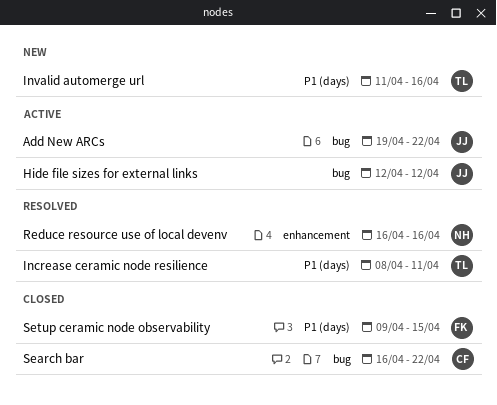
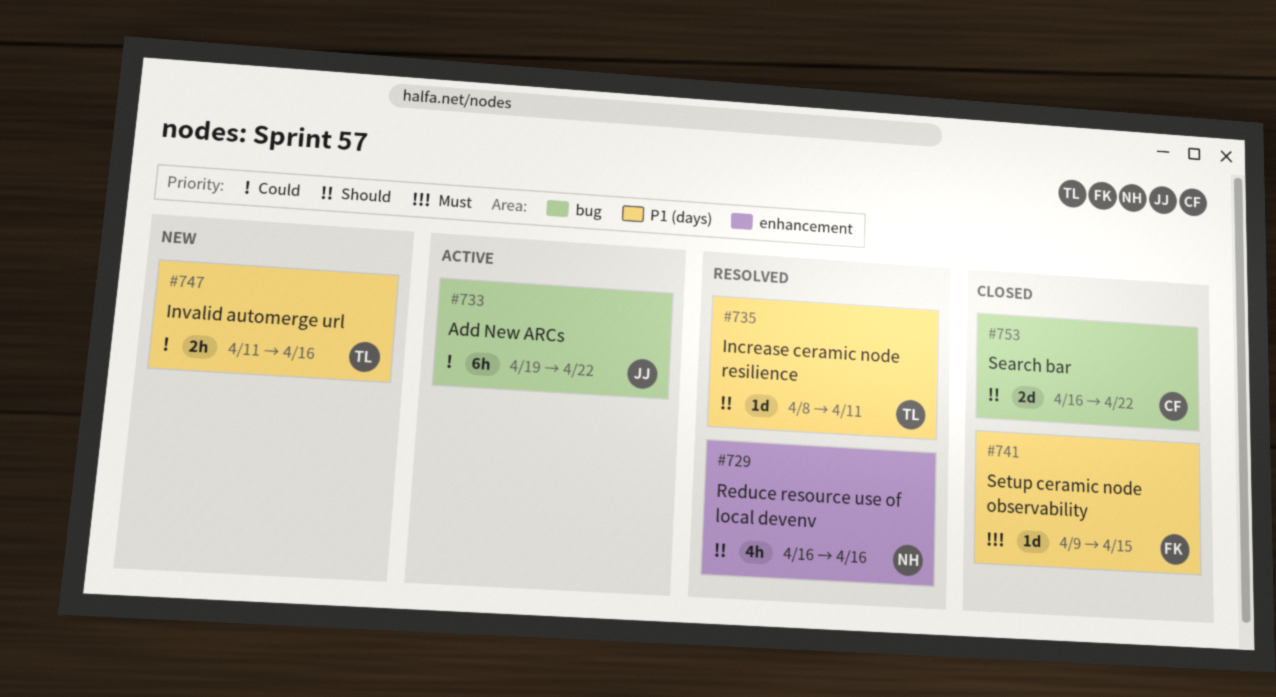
Hide file sizes for external links: present -> none

